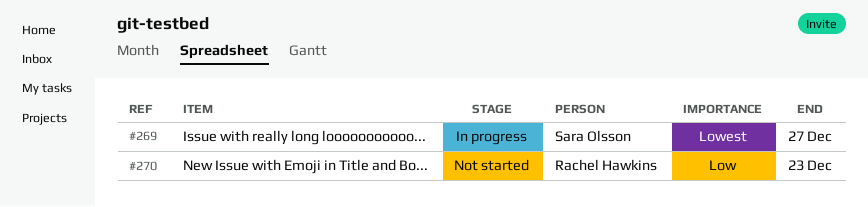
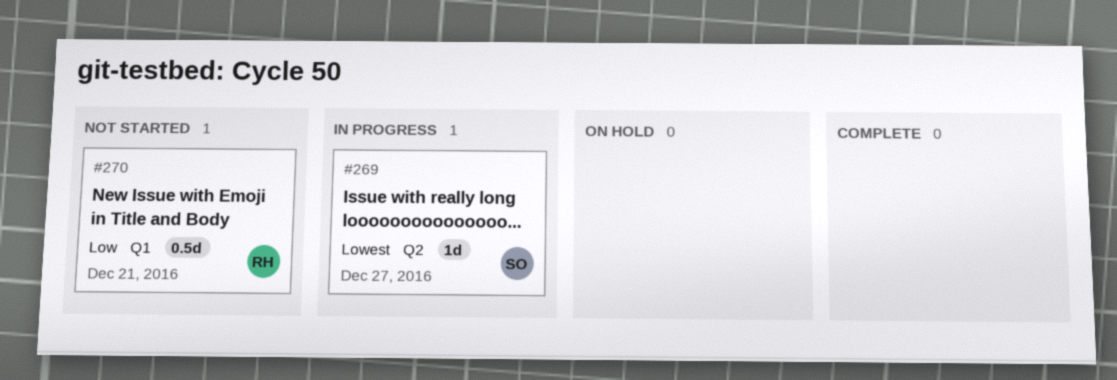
#270, due: Dec 23 -> Dec 21

